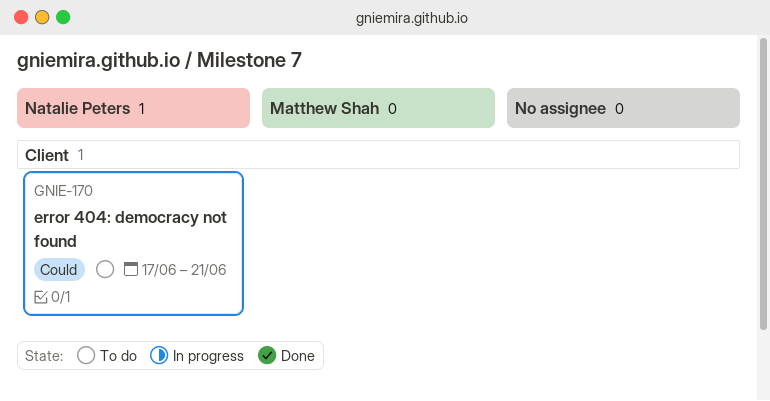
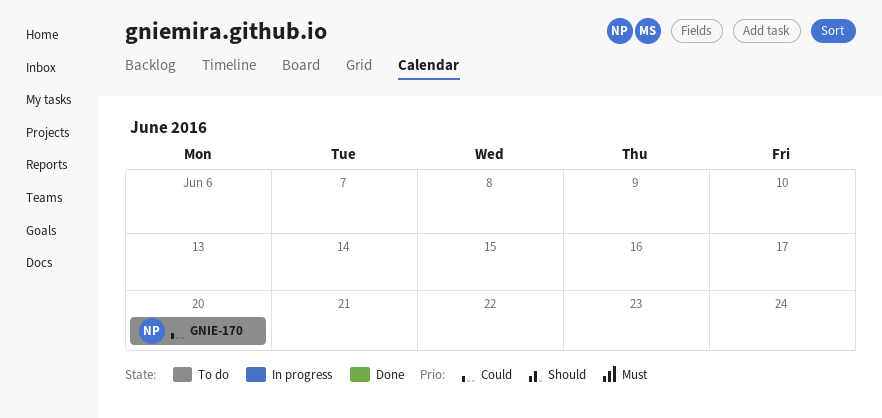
GNIE-170, start: Jun 17 -> Jun 20
GNIE-170, due: Jun 21 -> Jun 20

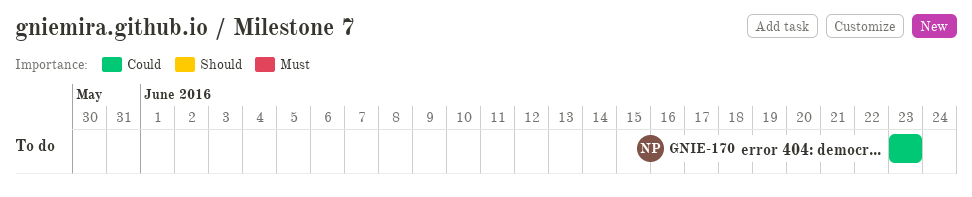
GNIE-170, start: Jun 20 -> Jun 23
GNIE-170, due: Jun 20 -> Jun 23

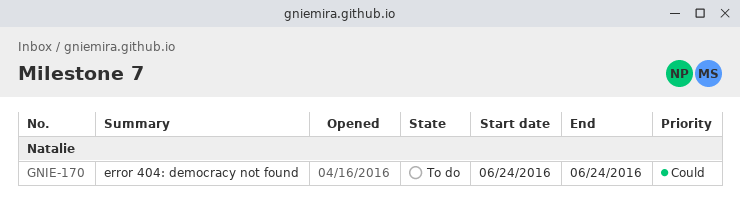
GNIE-170, start: Jun 23 -> Jun 24
GNIE-170, due: Jun 23 -> Jun 24

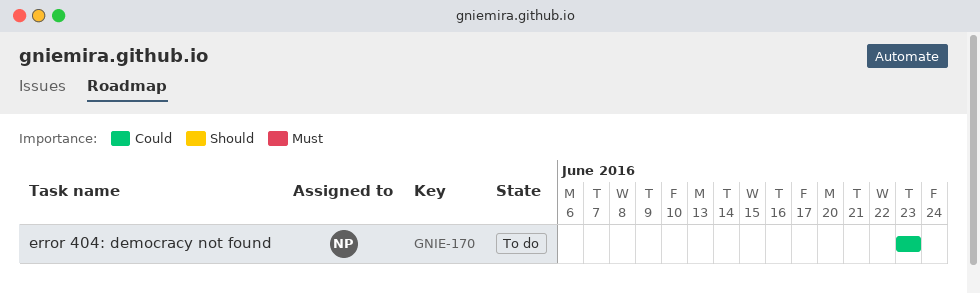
GNIE-170, start: Jun 24 -> Jun 23
GNIE-170, due: Jun 24 -> Jun 23

